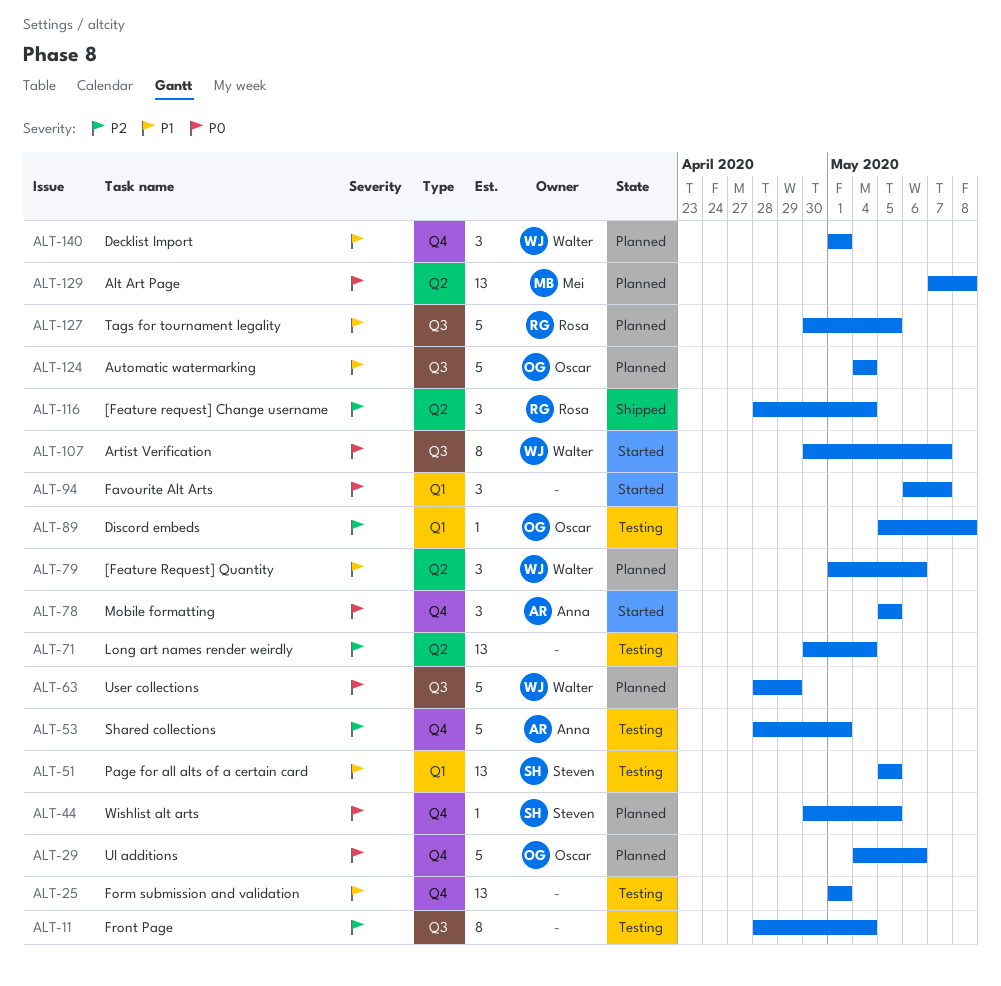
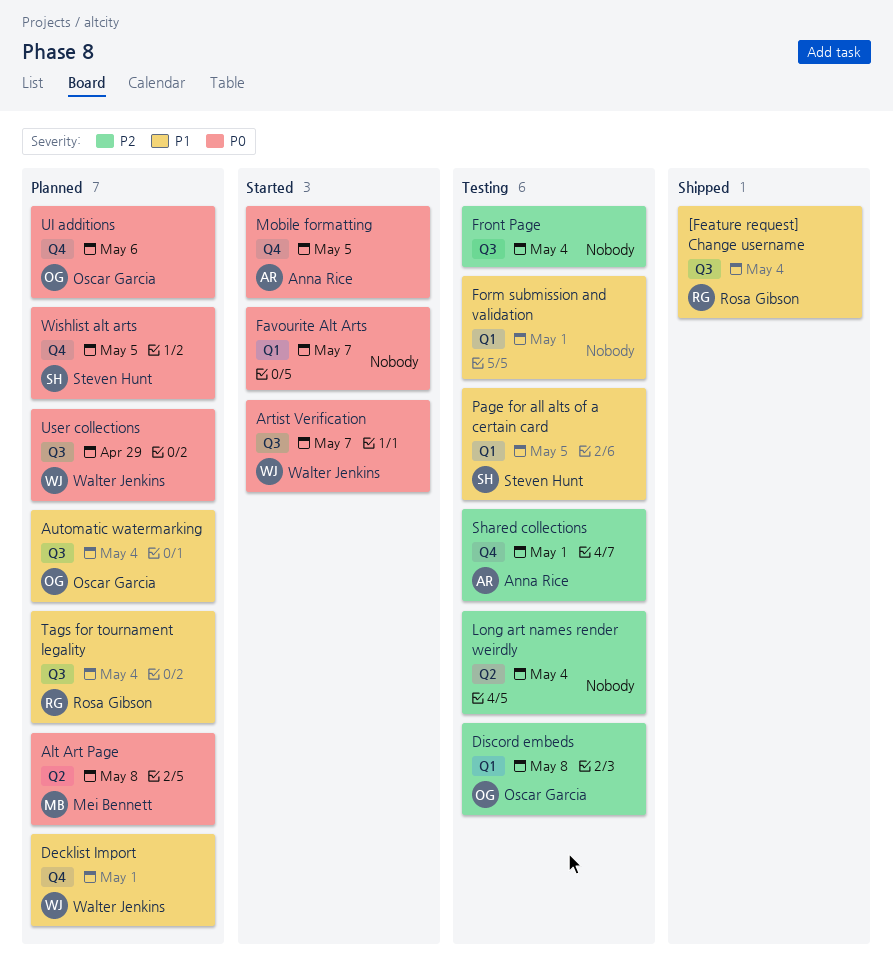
[Feature request] Change username, priority: P2 -> P1
[Feature request] Change username, label: Q2 -> Q3
[Feature Request] Quantity: present -> none
Form submission and validation, label: Q4 -> Q1
Tags for tournament legality, due: May 5 -> May 4

